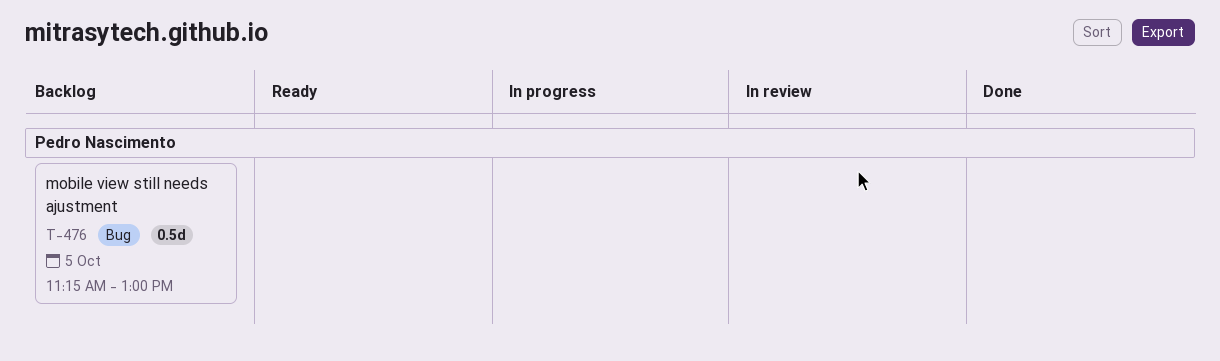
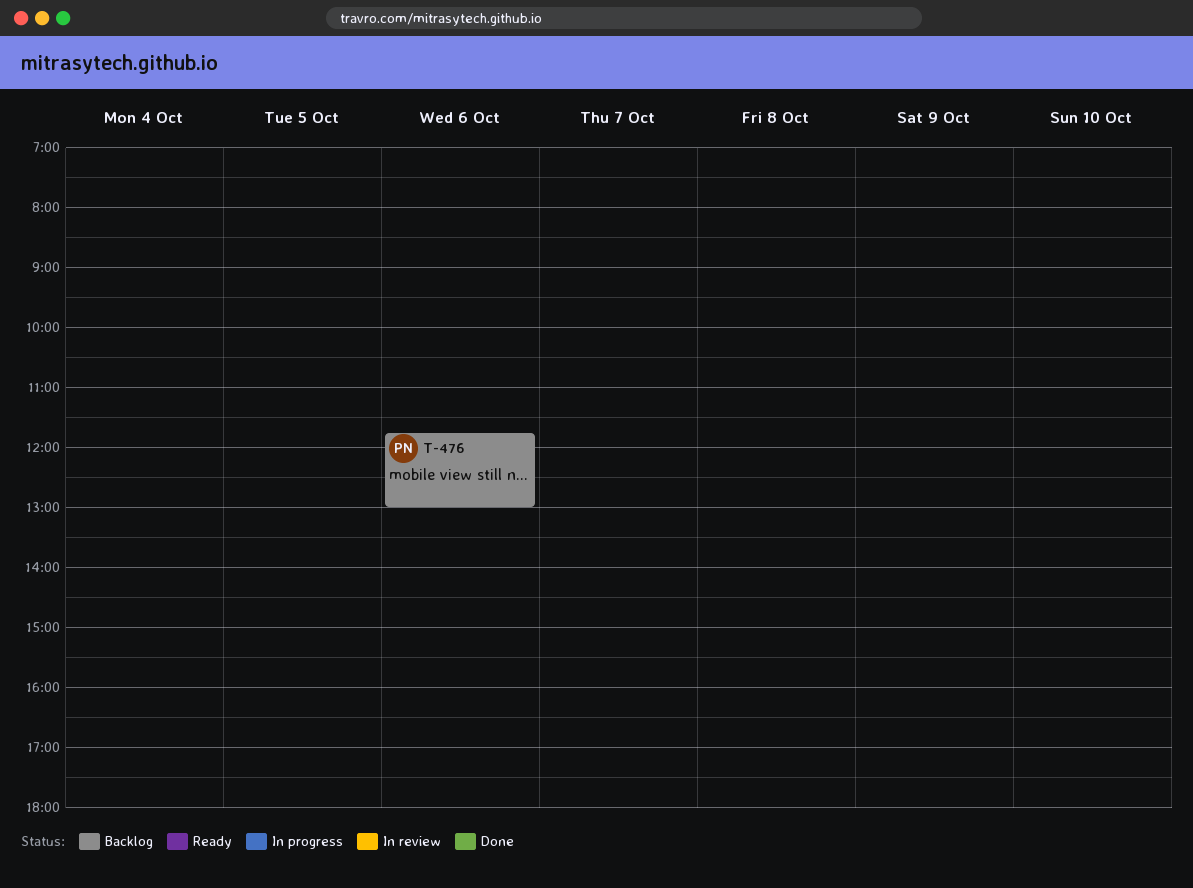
T-476, day: Oct 5 -> Oct 6
T-476, begins: 11:15 -> 11:45

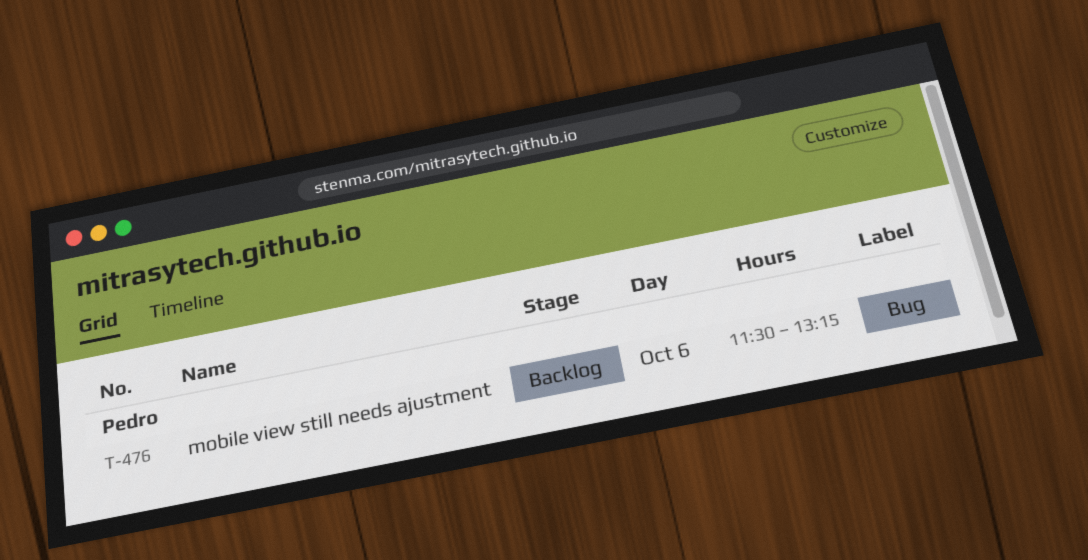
T-476, begins: 11:45 -> 11:30
T-476, ends: 13:00 -> 13:15

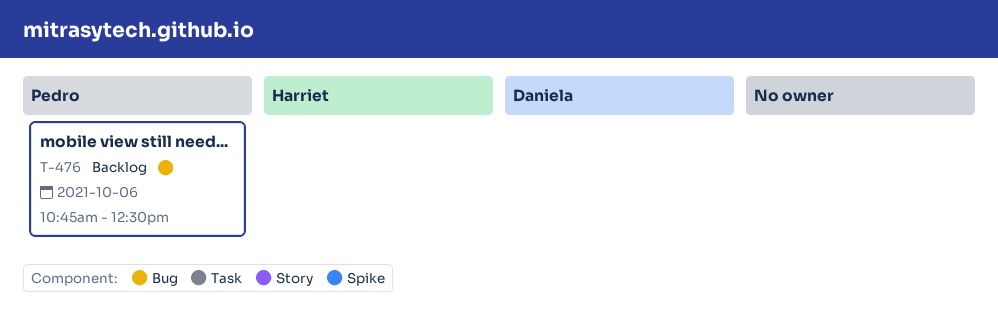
T-476, begins: 11:30 -> 10:45
T-476, ends: 13:15 -> 12:30

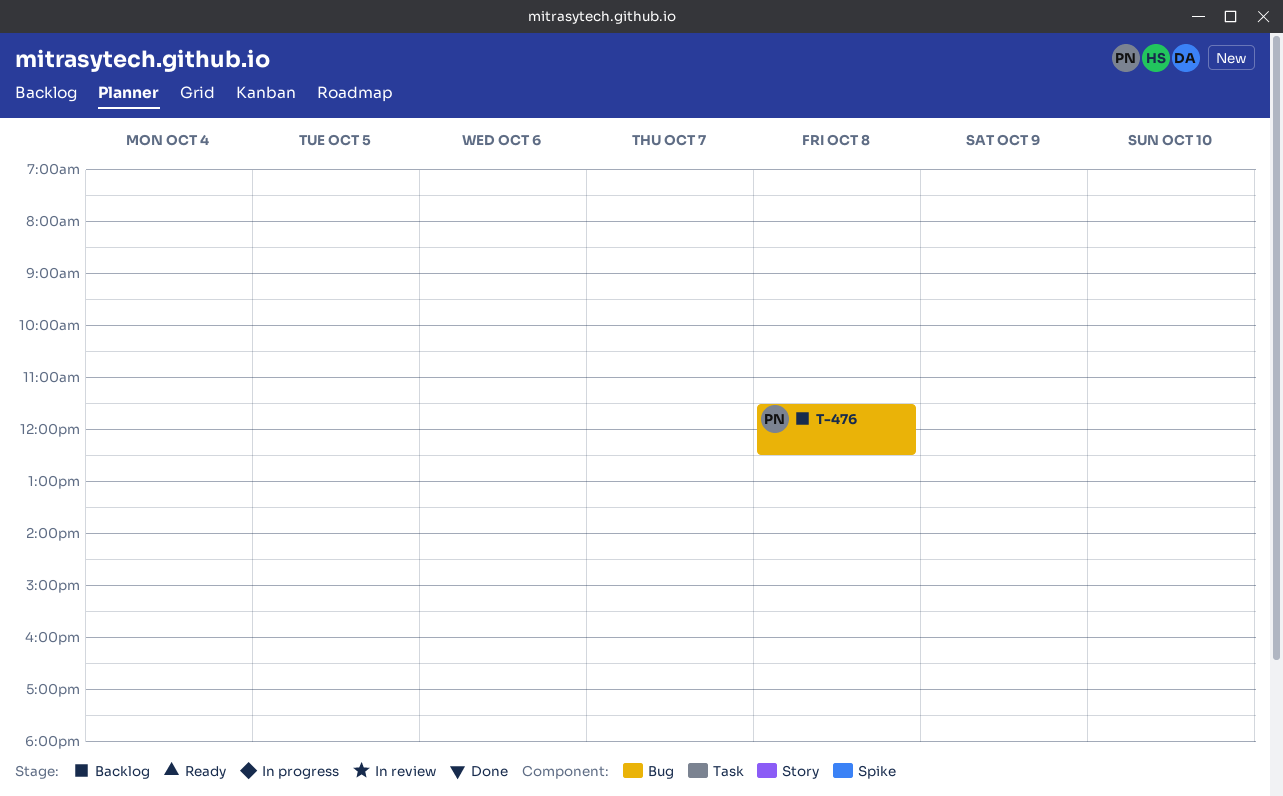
T-476, day: Oct 6 -> Oct 8
T-476, begins: 10:45 -> 11:30

